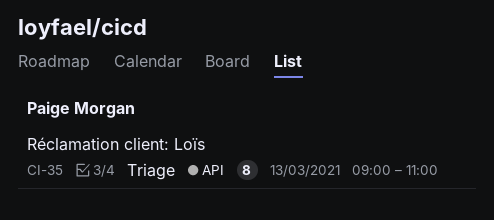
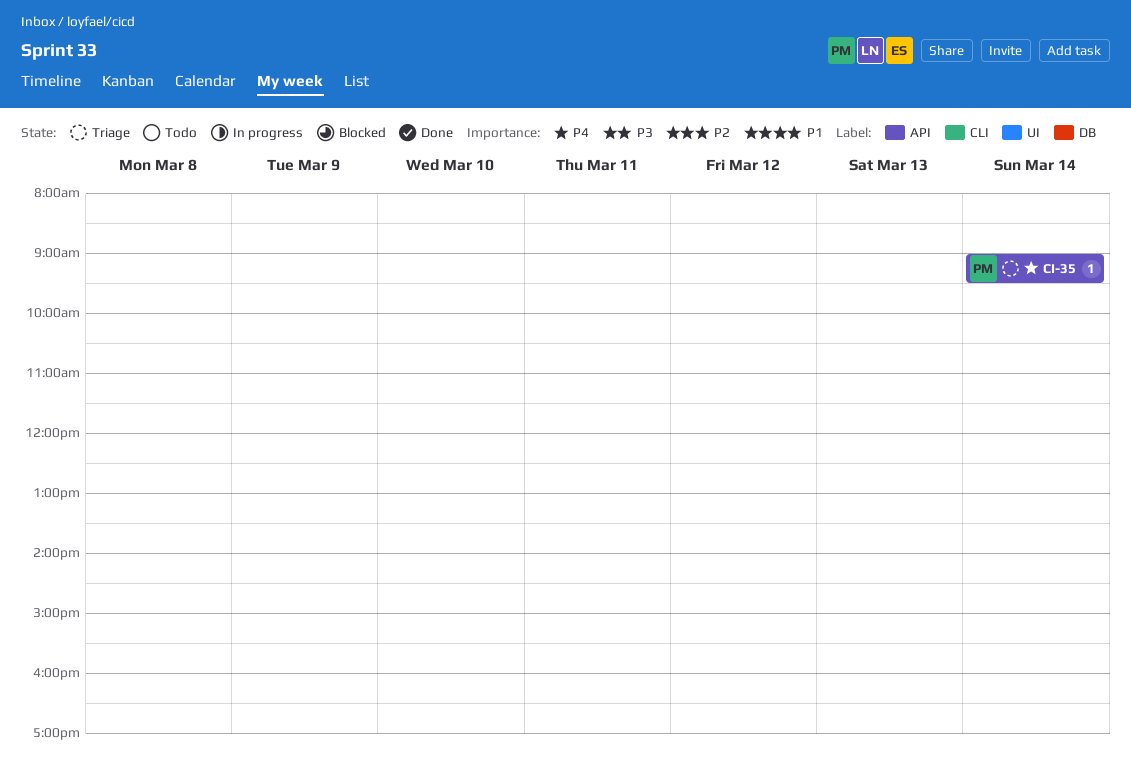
CI-35, estimate: 8 -> 1
CI-35, day: Mar 13 -> Mar 14
CI-35, ends: 11:00 -> 09:30

